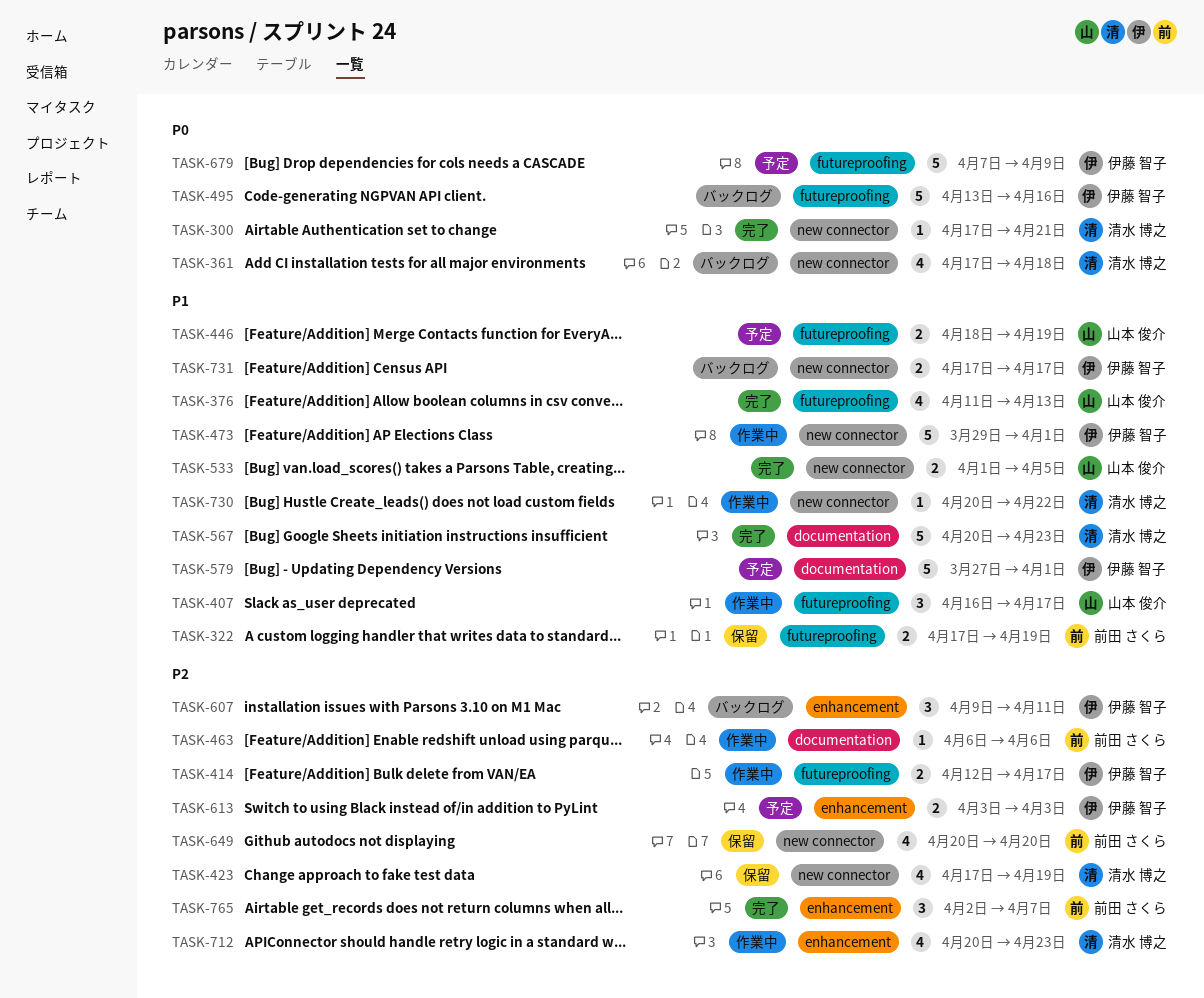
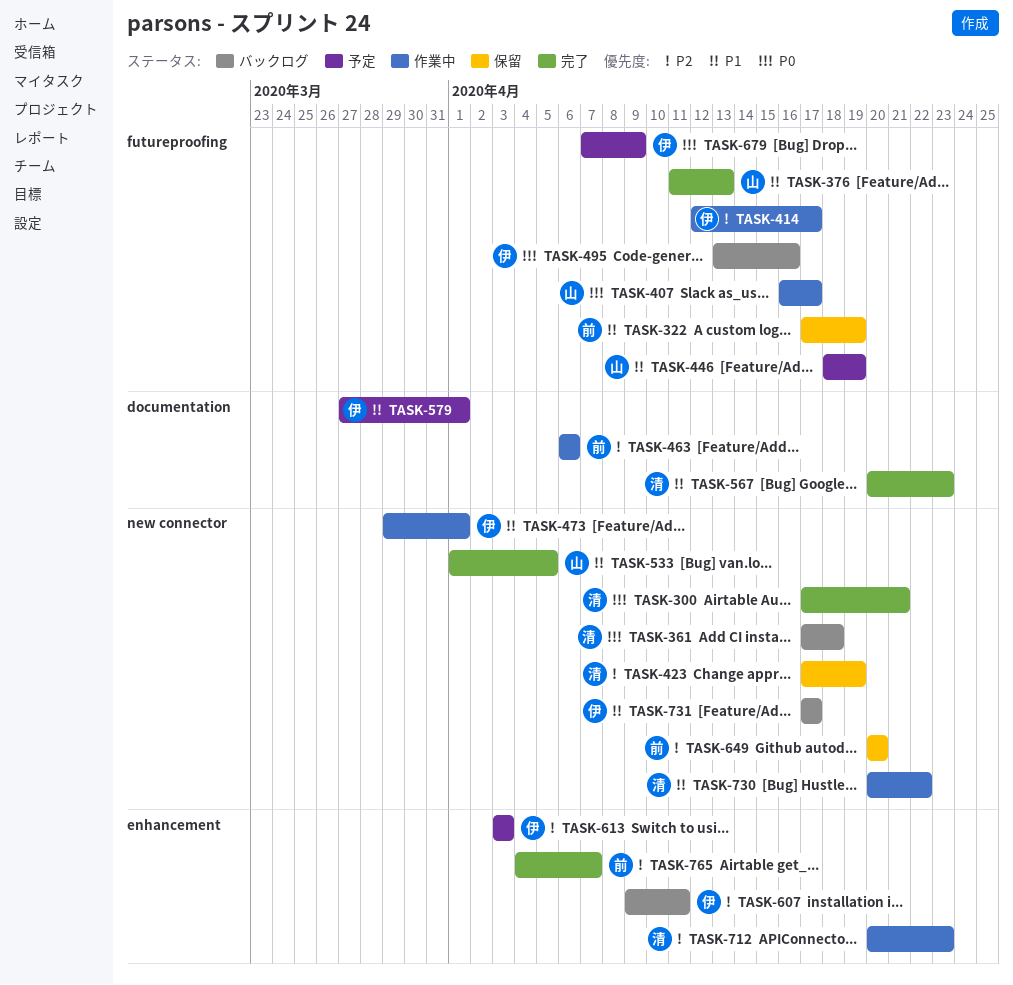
TASK-407, priority: P1 -> P0
TASK-765, start: Apr 2 -> Apr 4

